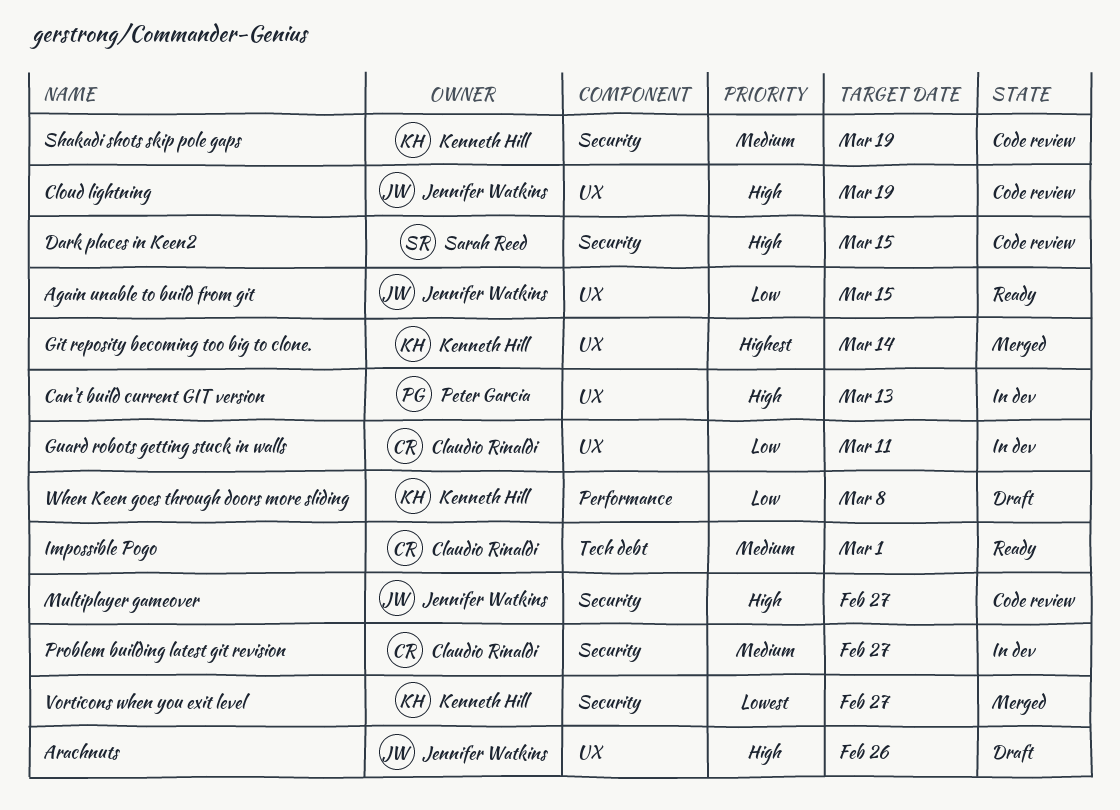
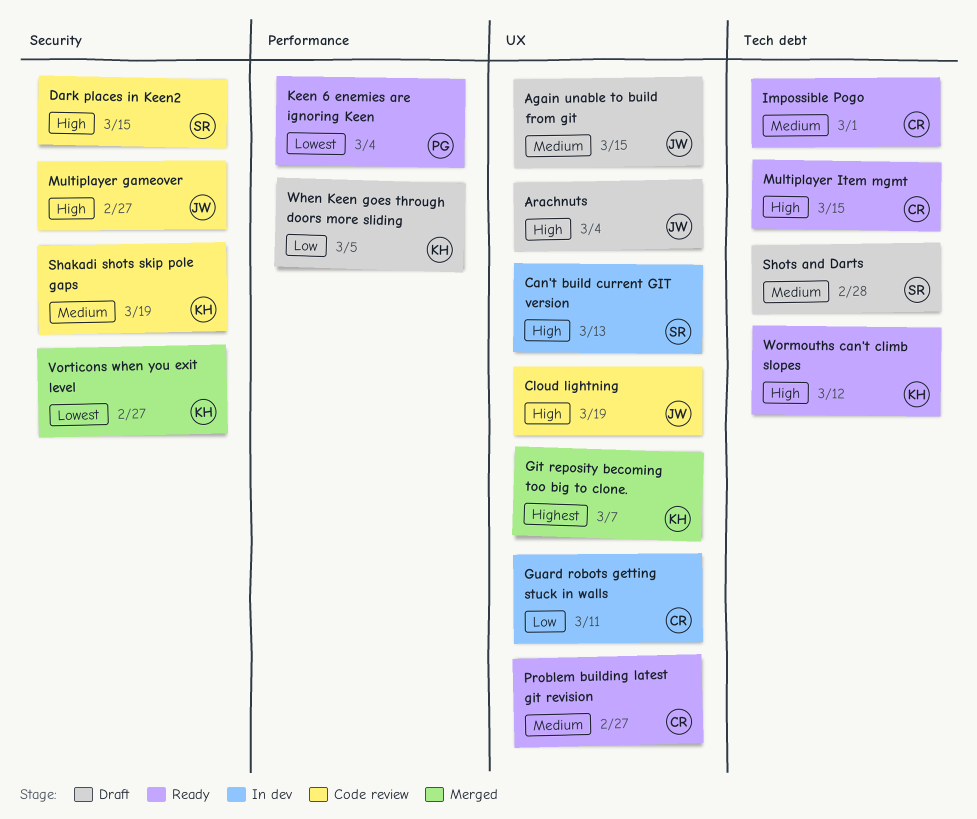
Again unable to build from git, status: Ready -> Draft
Again unable to build from git, priority: Low -> Medium
Arachnuts, due: Feb 26 -> Mar 4
Can't build current GIT version, owner: Peter Garcia -> Sarah Reed
Git reposity becoming too big to clone., due: Mar 14 -> Mar 7
Keen 6 enemies are ignoring Keen: none -> present
Multiplayer Item mgmt: none -> present
Problem building latest git revision, status: In dev -> Ready
Problem building latest git revision, label: Security -> UX
Shots and Darts: none -> present
When Keen goes through doors more sliding, due: Mar 8 -> Mar 5
Wormouths can't climb slopes: none -> present

